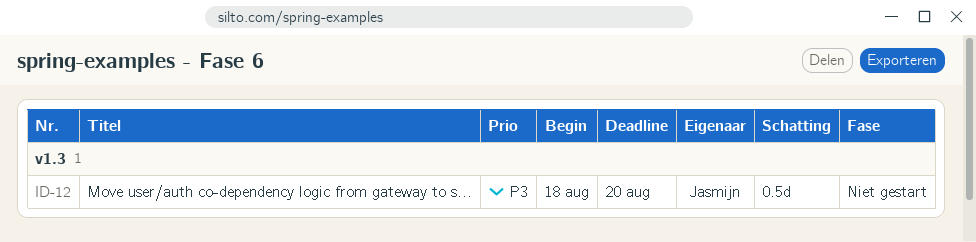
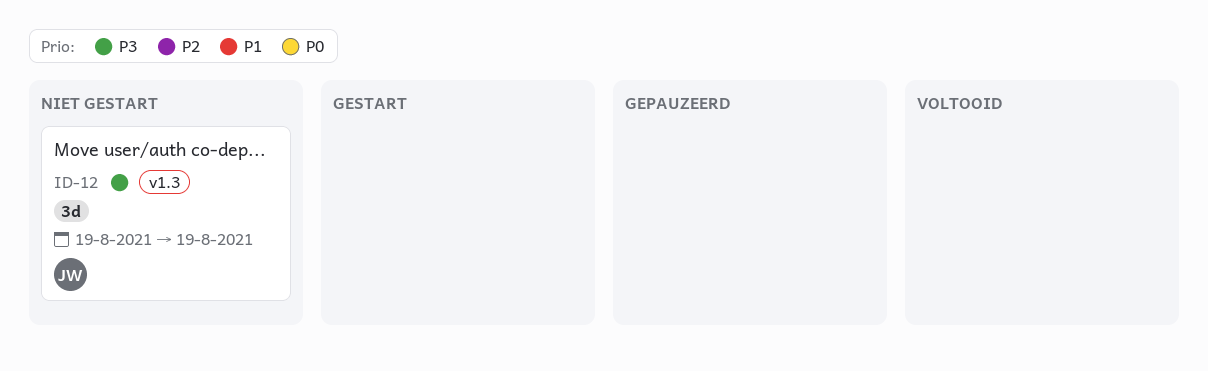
ID-12, estimate: 0.5d -> 3d
ID-12, start: Aug 18 -> Aug 19
ID-12, due: Aug 20 -> Aug 19

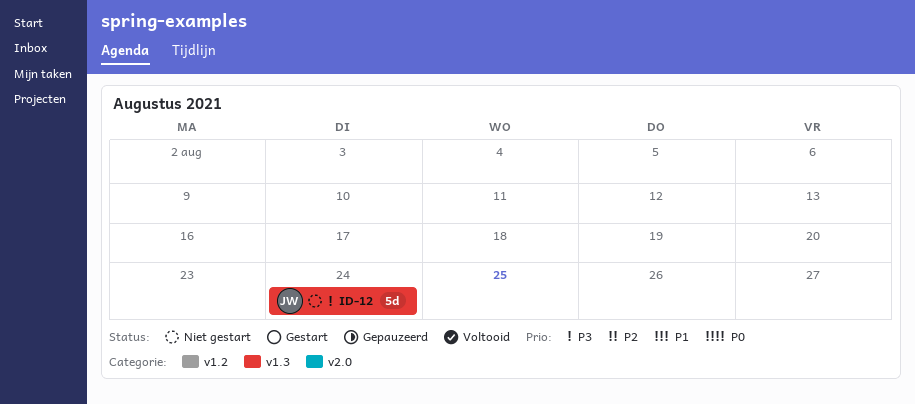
ID-12, estimate: 3d -> 5d
ID-12, start: Aug 19 -> Aug 24
ID-12, due: Aug 19 -> Aug 24

